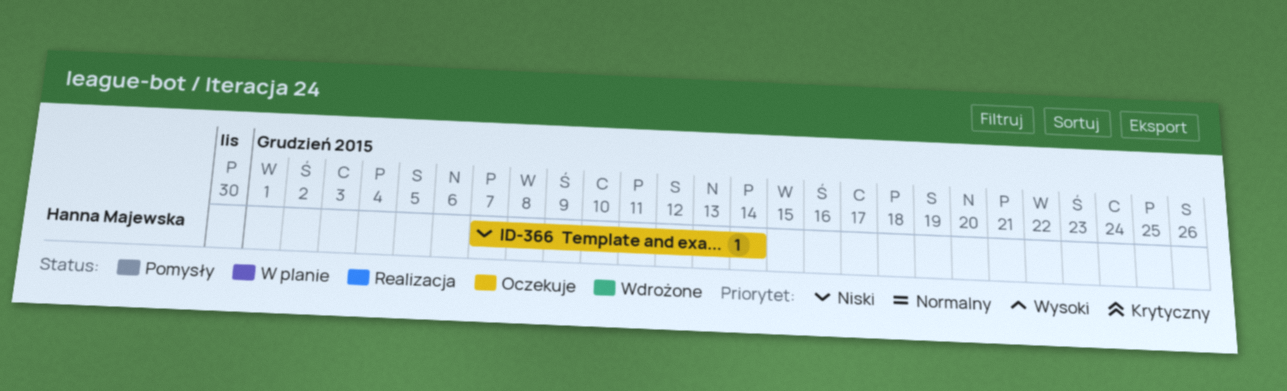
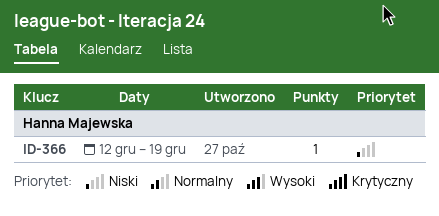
ID-366, start: Dec 7 -> Dec 12
ID-366, due: Dec 14 -> Dec 19

